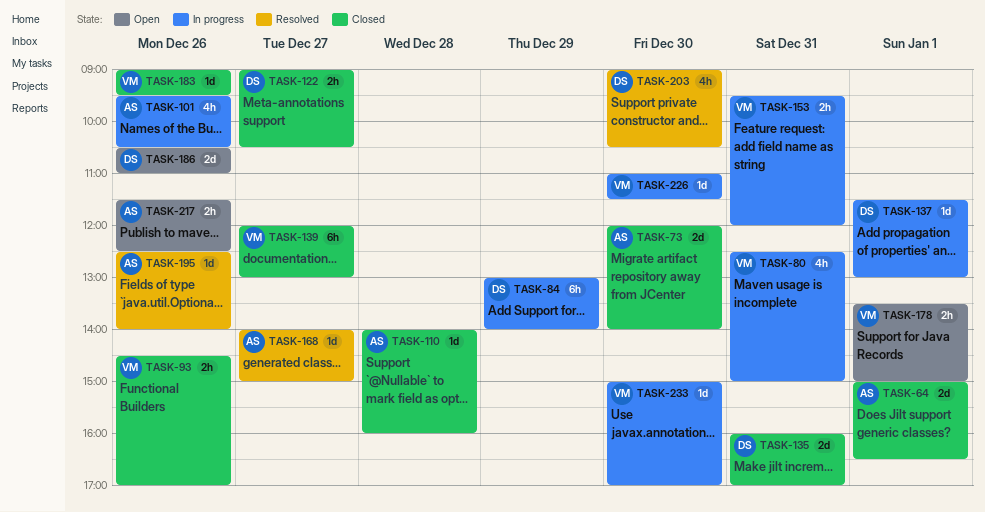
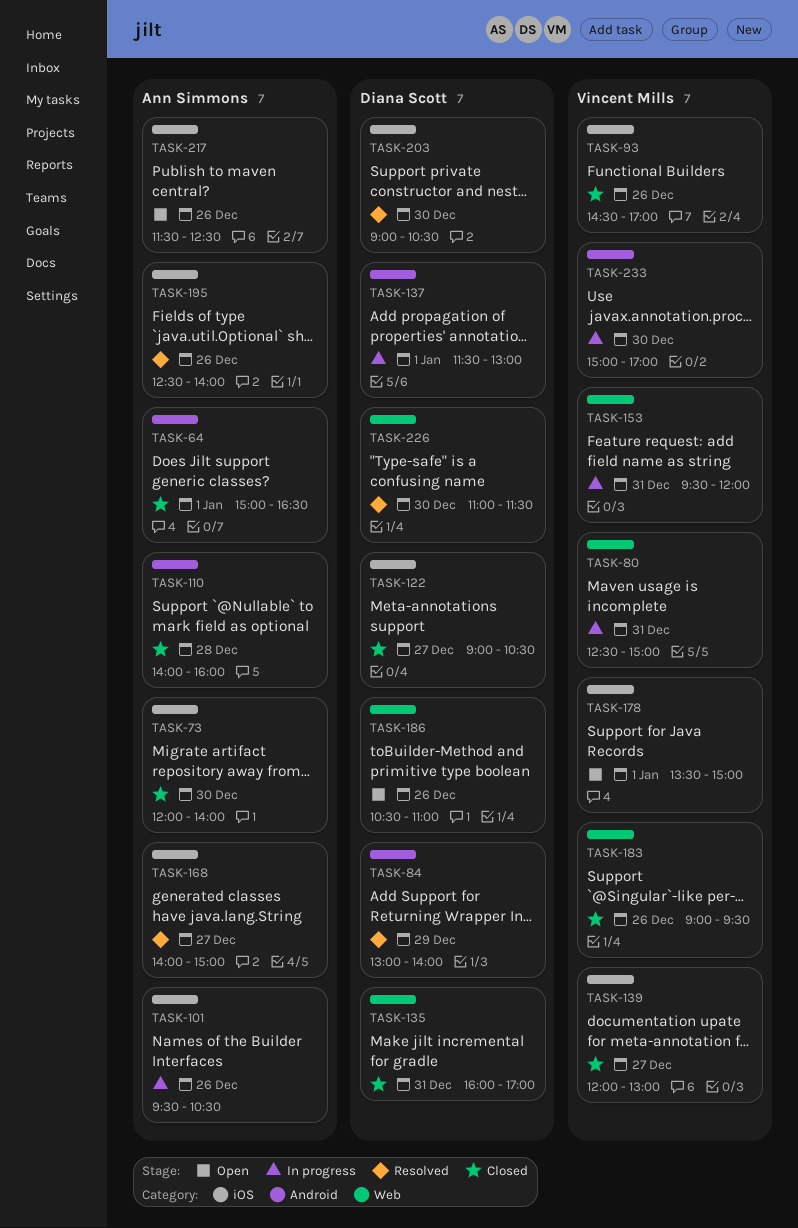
TASK-84, status: In progress -> Resolved
TASK-226, status: In progress -> Resolved
TASK-226, owner: Vincent Mills -> Diana Scott

